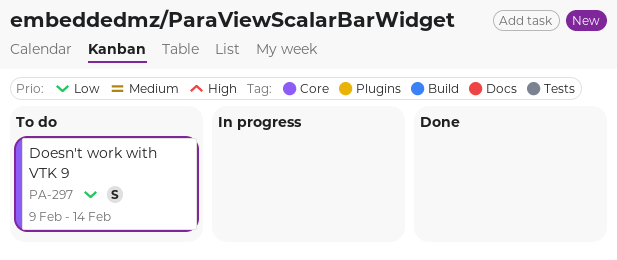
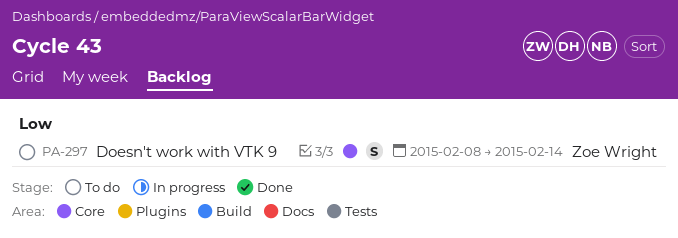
PA-297, start: Feb 9 -> Feb 8

